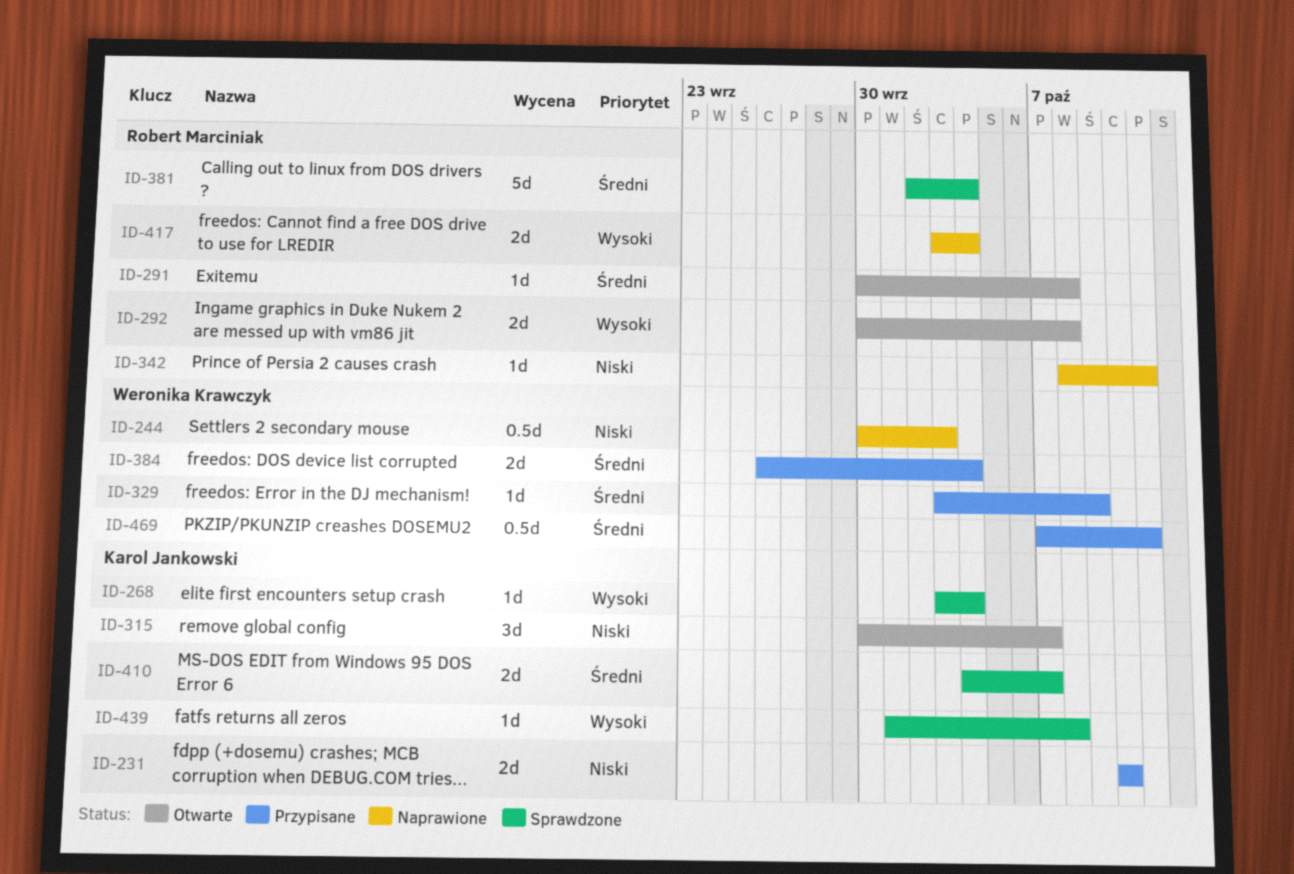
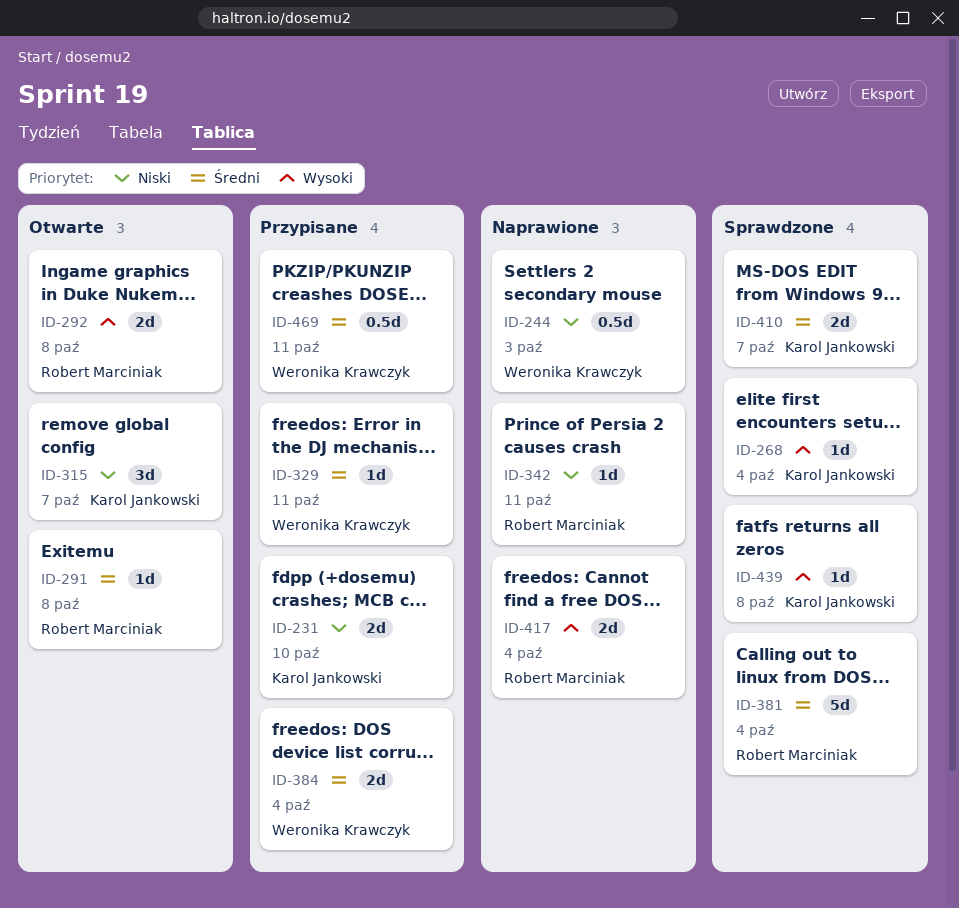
ID-329, due: Oct 9 -> Oct 11

